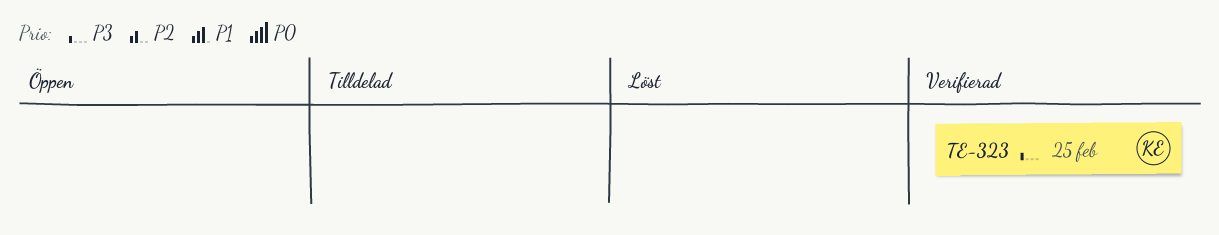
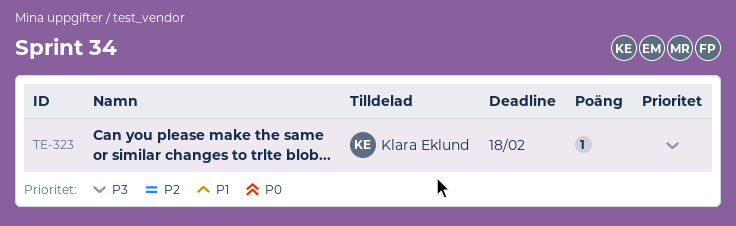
TE-323, due: Feb 25 -> Feb 18

